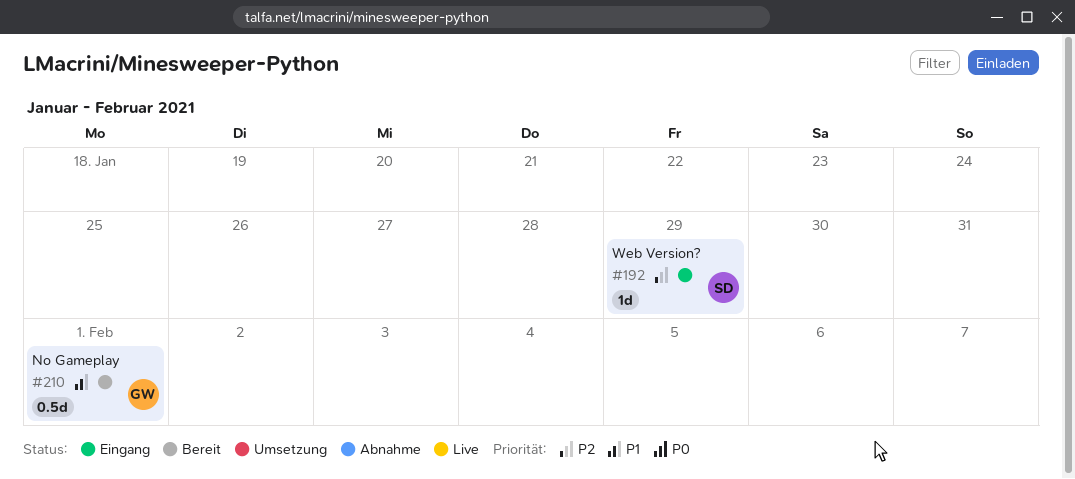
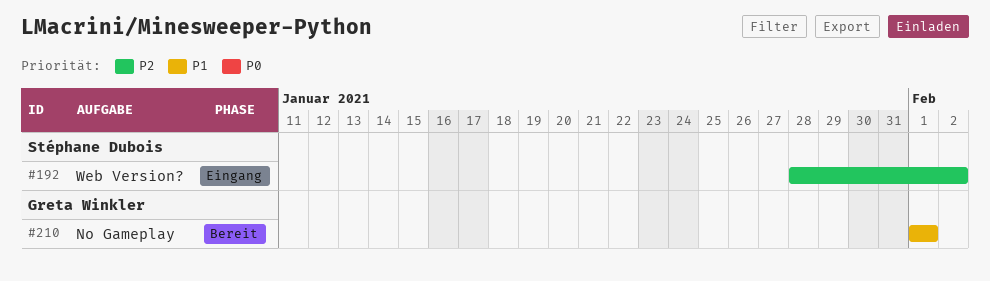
#192, due: Jan 29 -> Feb 2

